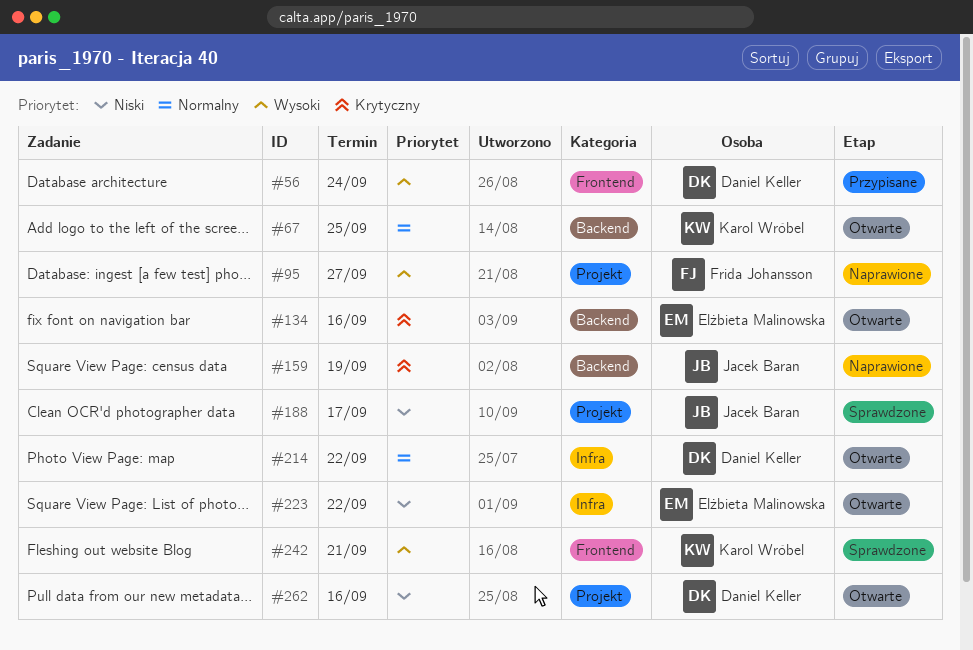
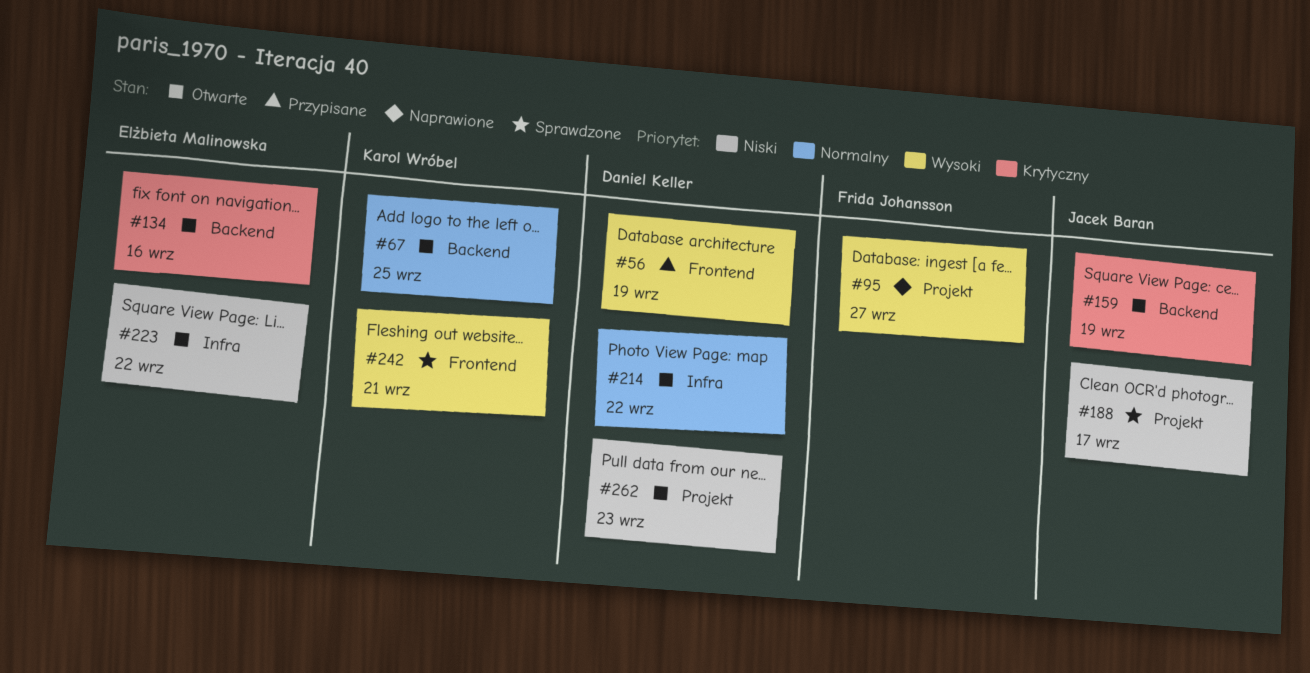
#56, due: Sep 24 -> Sep 19
#159, status: Naprawione -> Otwarte
#262, due: Sep 16 -> Sep 23

